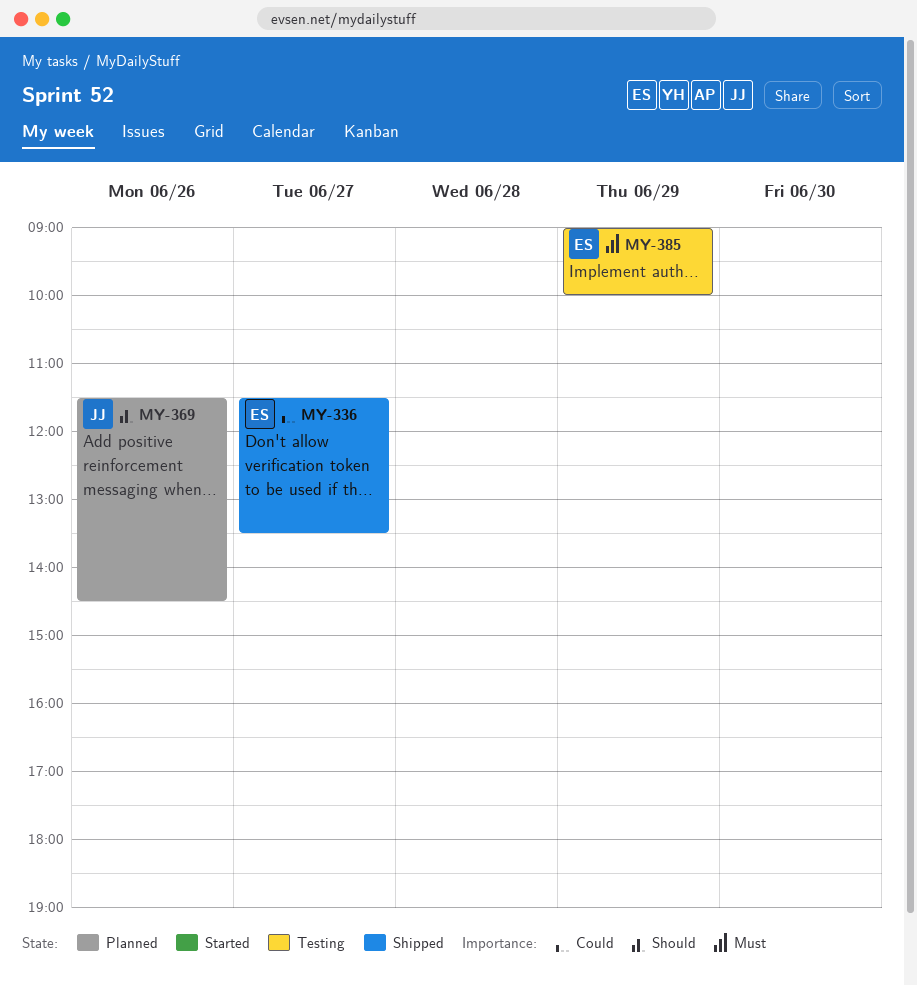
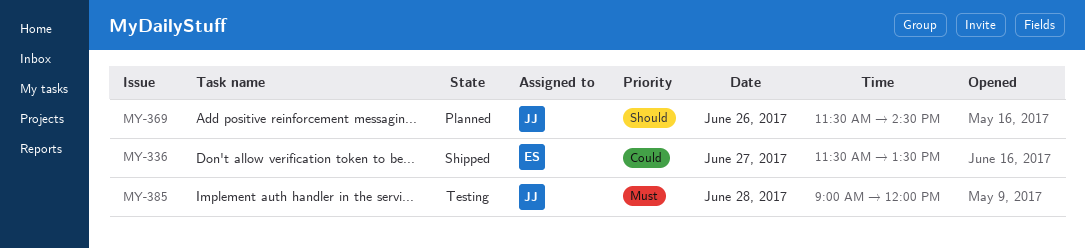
MY-385, owner: ES -> JJ
MY-385, day: Jun 29 -> Jun 28
MY-385, ends: 10:00 -> 12:00

